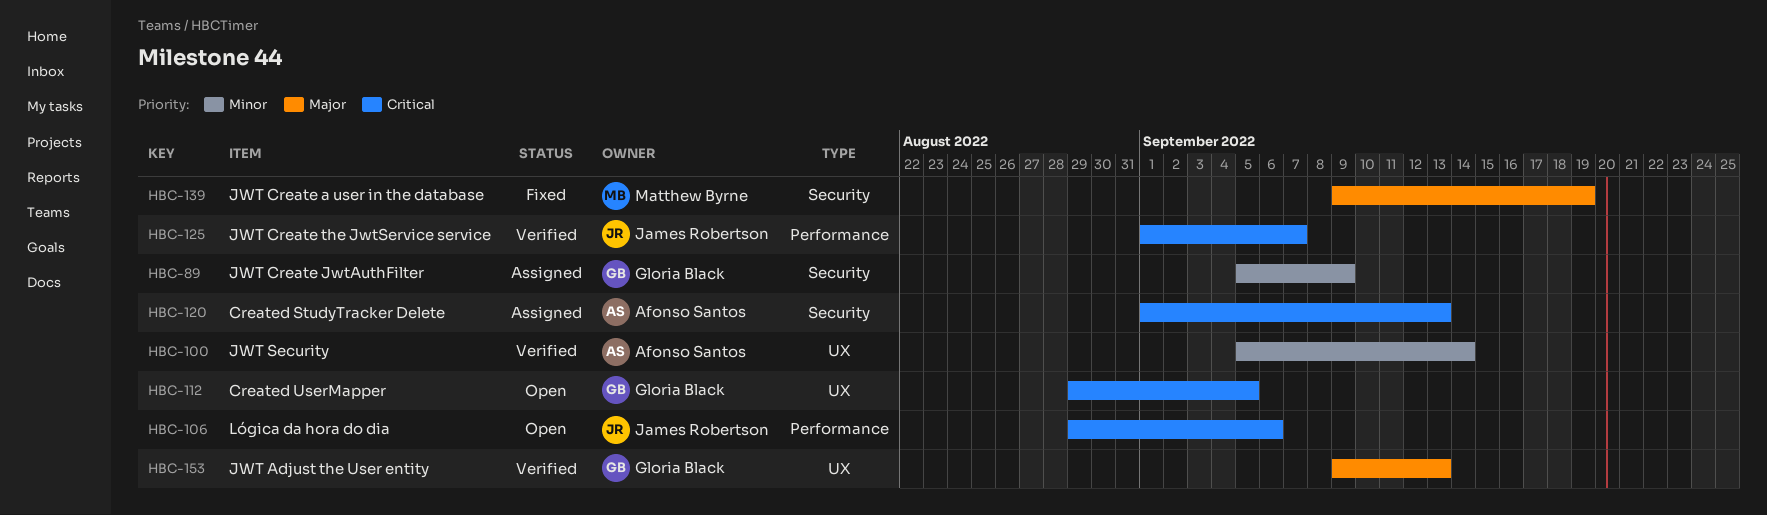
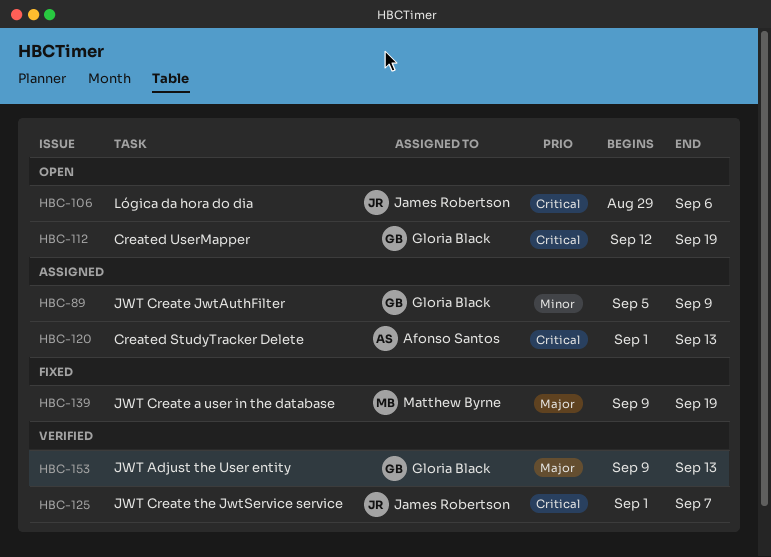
HBC-100: present -> none
HBC-112, start: Aug 29 -> Sep 12
HBC-112, due: Sep 5 -> Sep 19

